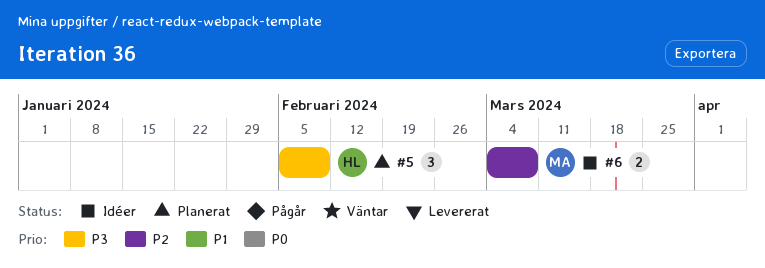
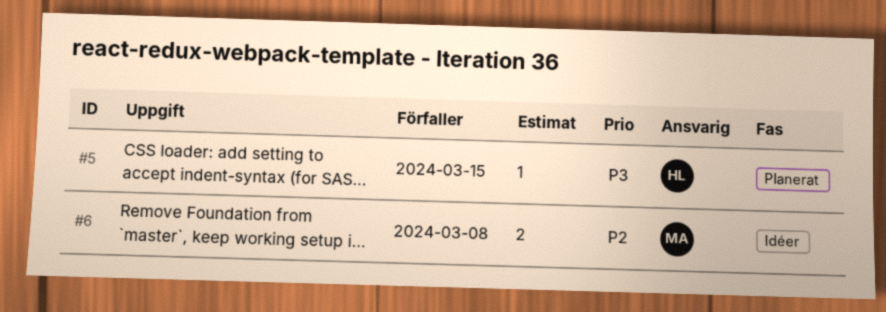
#5, estimate: 3 -> 1
#5, due: Feb 9 -> Mar 15

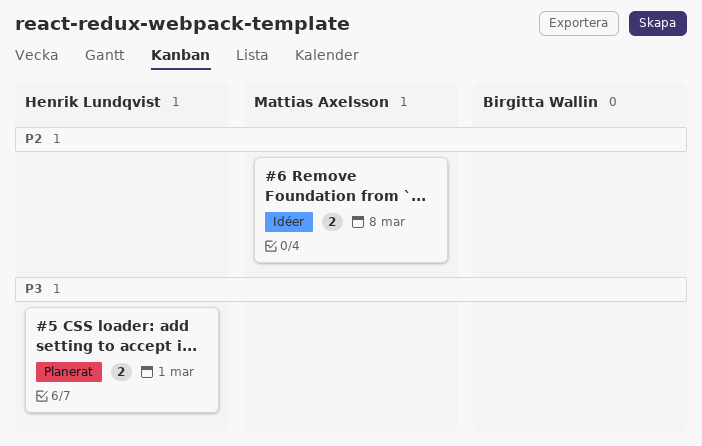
#5, estimate: 1 -> 2
#5, due: Mar 15 -> Mar 1

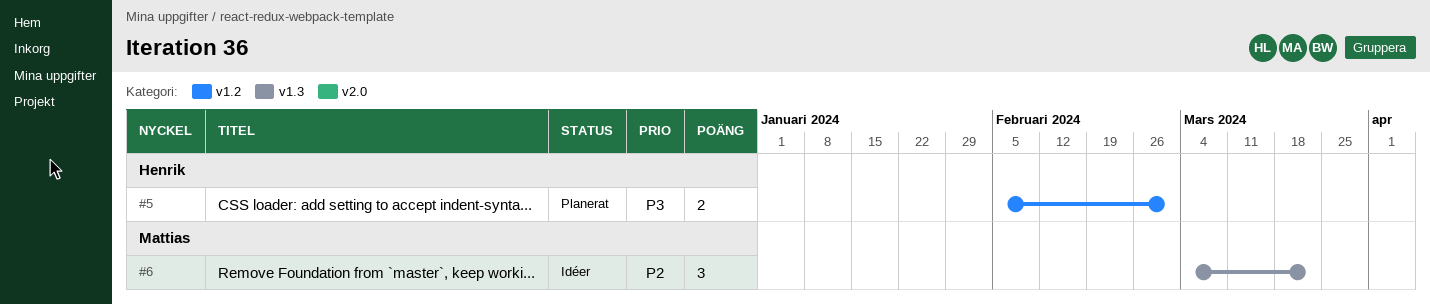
#6, estimate: 2 -> 3
#6, due: Mar 8 -> Mar 22

